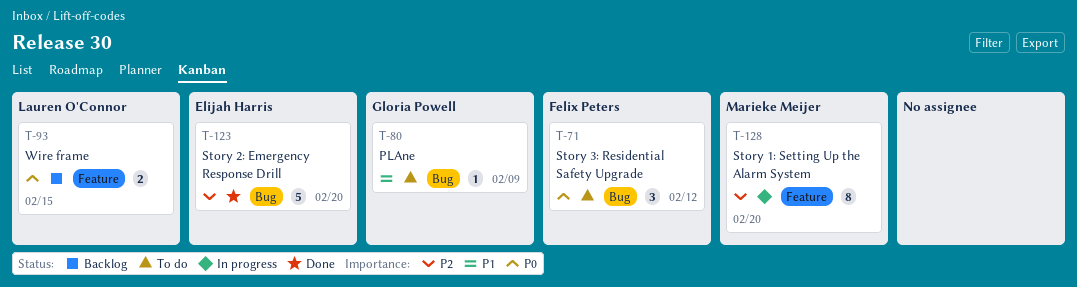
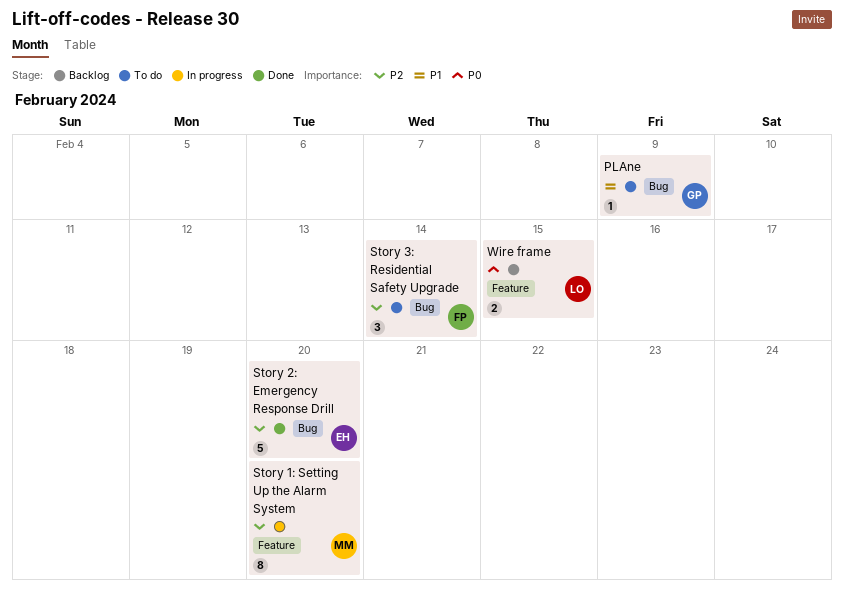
Story 3: Residential Safety Upgrade, priority: P0 -> P2
Story 3: Residential Safety Upgrade, due: Feb 12 -> Feb 14

